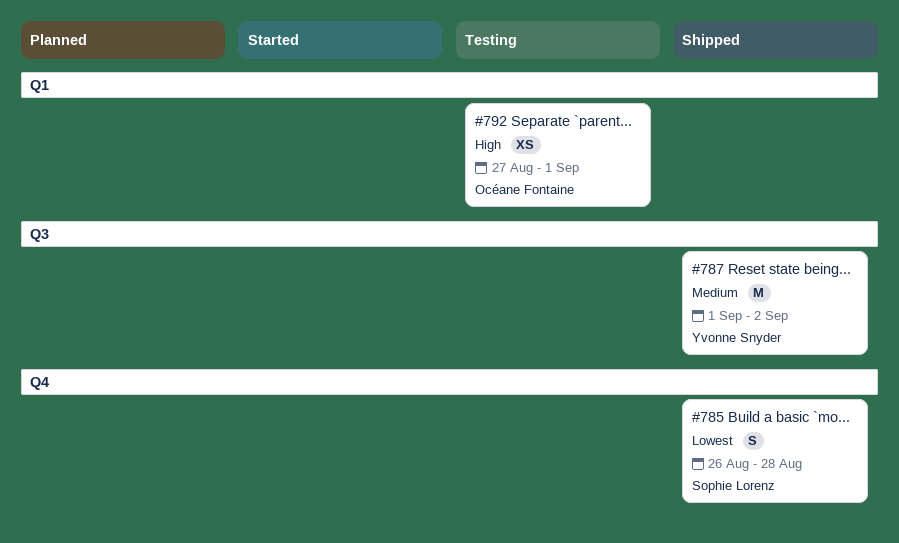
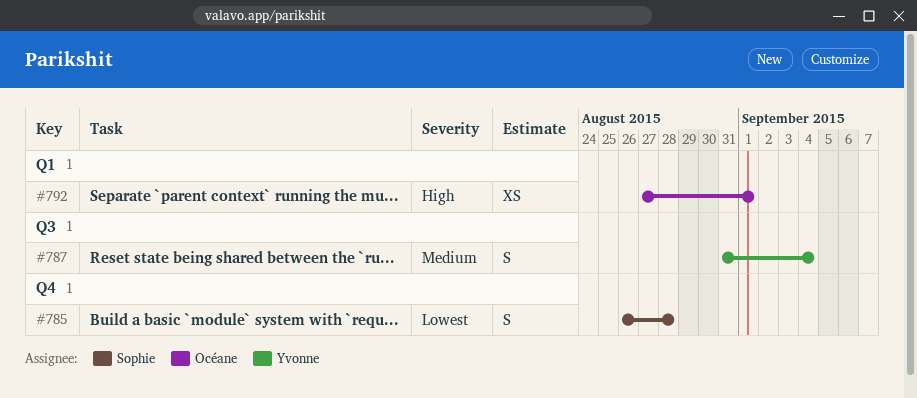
#787, estimate: M -> S
#787, start: Sep 1 -> Aug 31
#787, due: Sep 2 -> Sep 4

